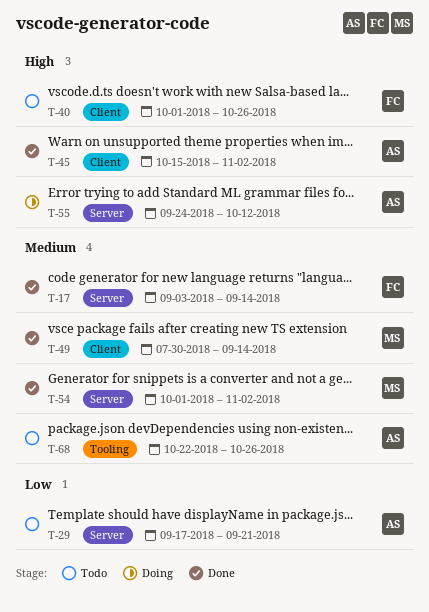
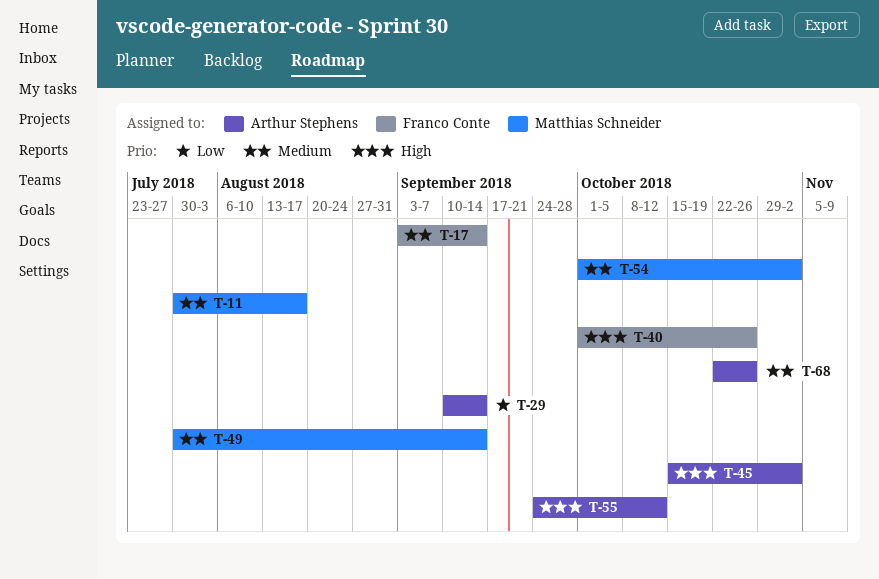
T-11: none -> present
T-29, start: Sep 17 -> Sep 10
T-29, due: Sep 21 -> Sep 14

